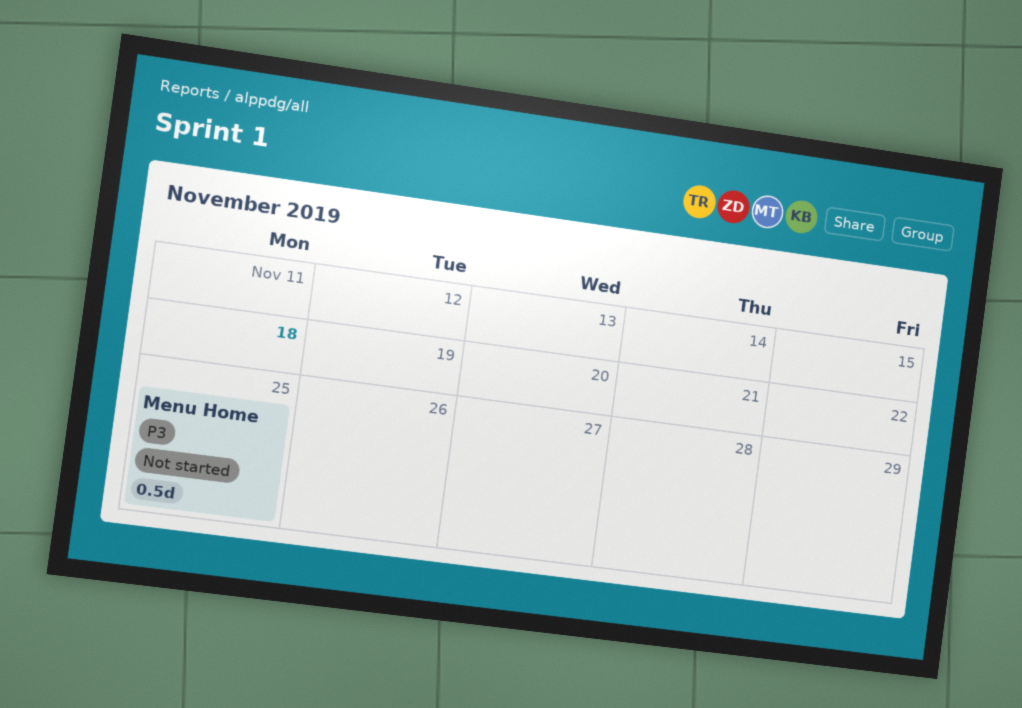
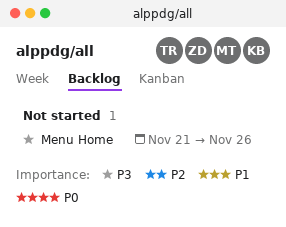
Menu Home, due: Nov 25 -> Nov 26

